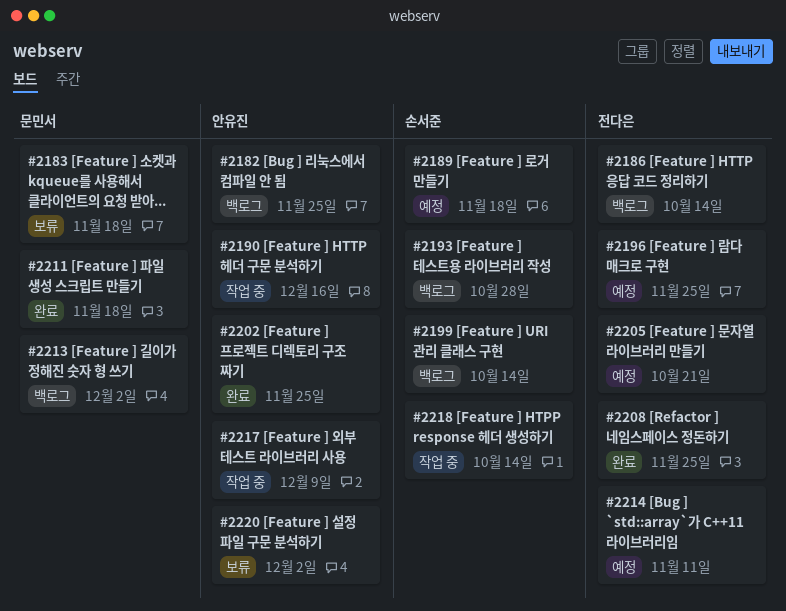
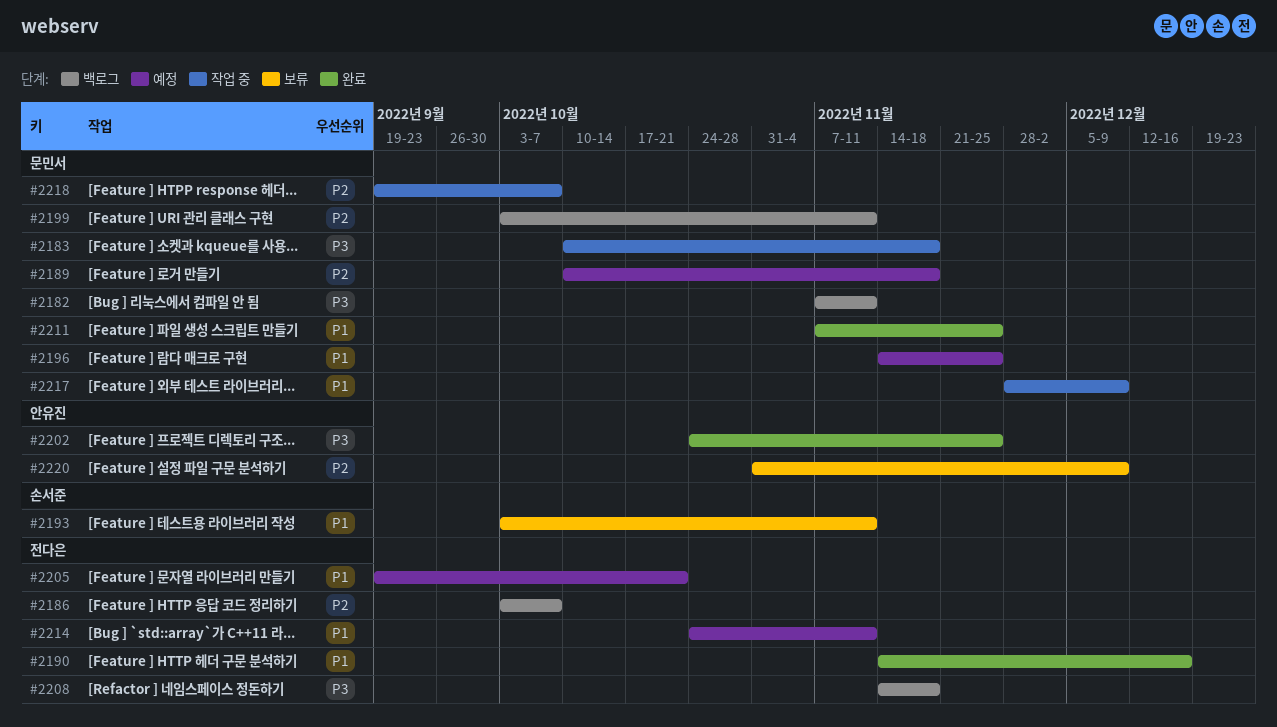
#2182, owner: 안유진 -> 문민서
#2182, due: Nov 25 -> Nov 11
#2183, status: 보류 -> 작업 중
#2186, due: Oct 14 -> Oct 7
#2189, owner: 손서준 -> 문민서
#2190, status: 작업 중 -> 완료
#2190, owner: 안유진 -> 전다은
#2193, status: 백로그 -> 보류
#2193, due: Oct 28 -> Nov 11
#2196, owner: 전다은 -> 문민서
#2199, owner: 손서준 -> 문민서
#2199, due: Oct 14 -> Nov 11
#2208, status: 완료 -> 백로그
#2208, due: Nov 25 -> Nov 18
#2211, due: Nov 18 -> Nov 25
#2213: present -> none
#2217, owner: 안유진 -> 문민서
#2218, owner: 손서준 -> 문민서
#2218, due: Oct 14 -> Oct 7
#2220, due: Dec 2 -> Dec 9

